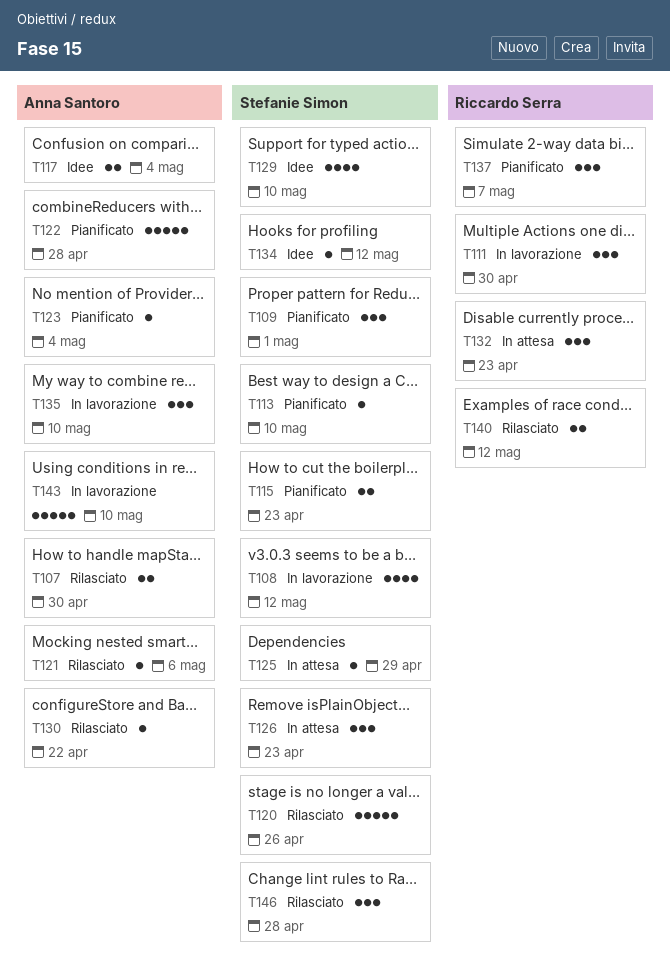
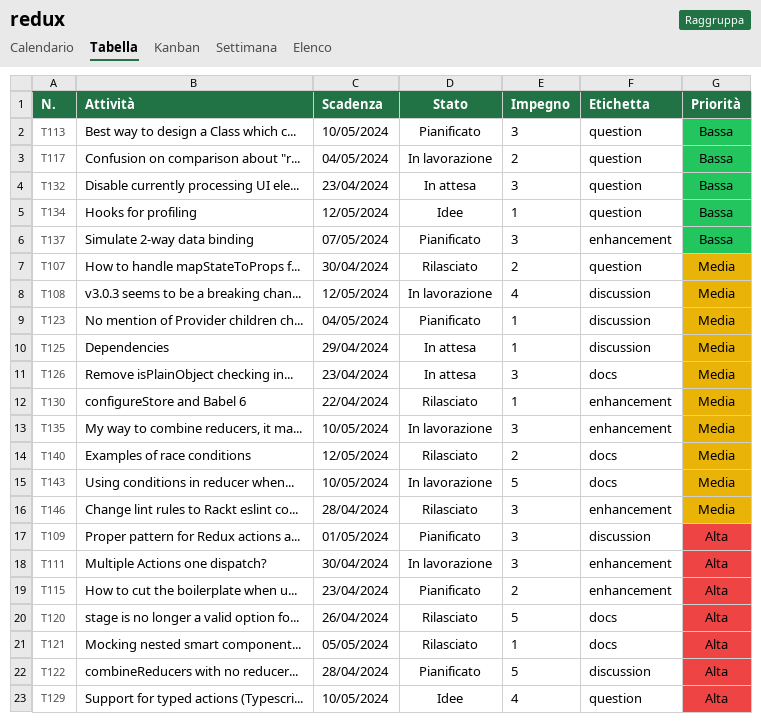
T113, estimate: 1 -> 3
T117, status: Idee -> In lavorazione
T121, due: May 6 -> May 5

